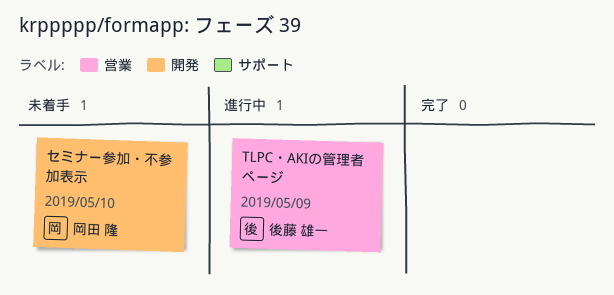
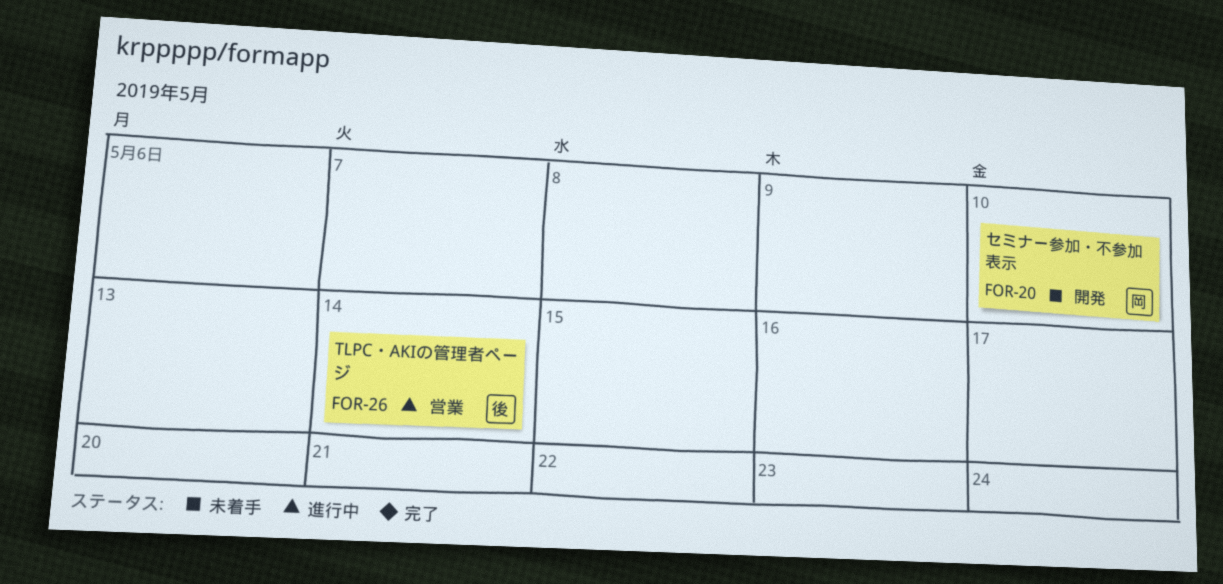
TLPC・AKIの管理者ページ, due: May 9 -> May 14

